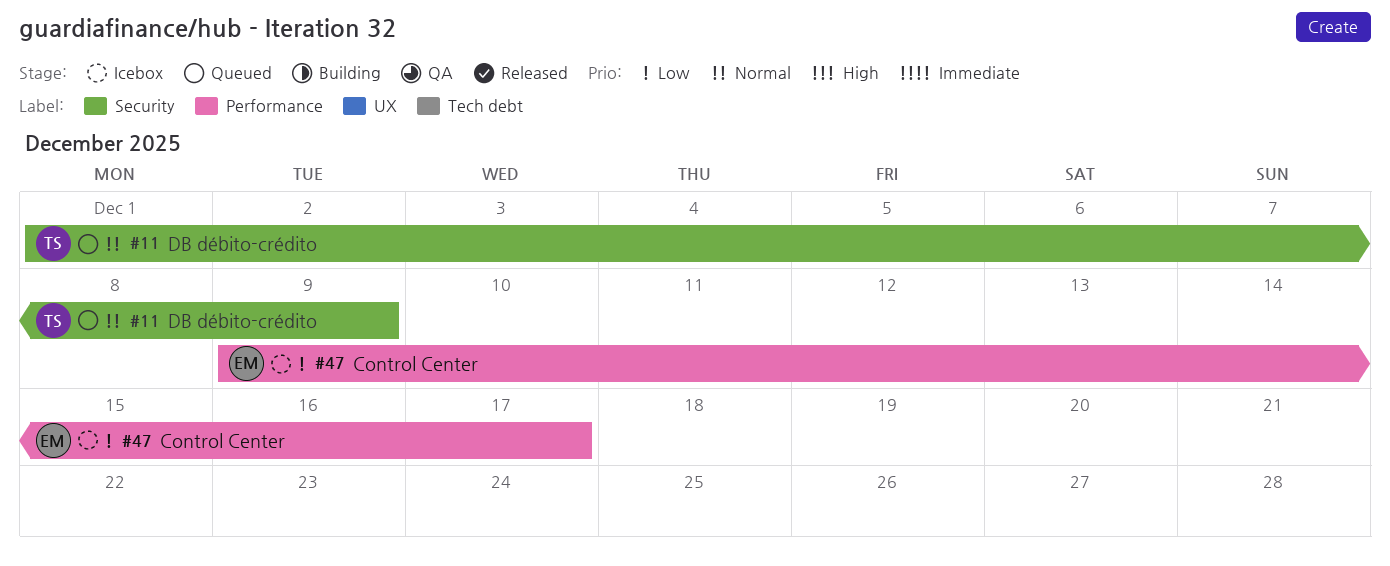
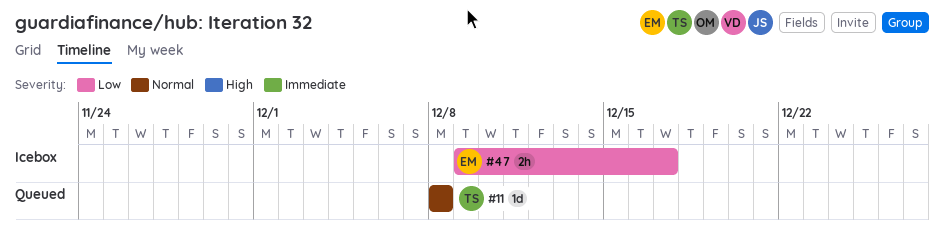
#11, start: Dec 1 -> Dec 8
#11, due: Dec 9 -> Dec 8

